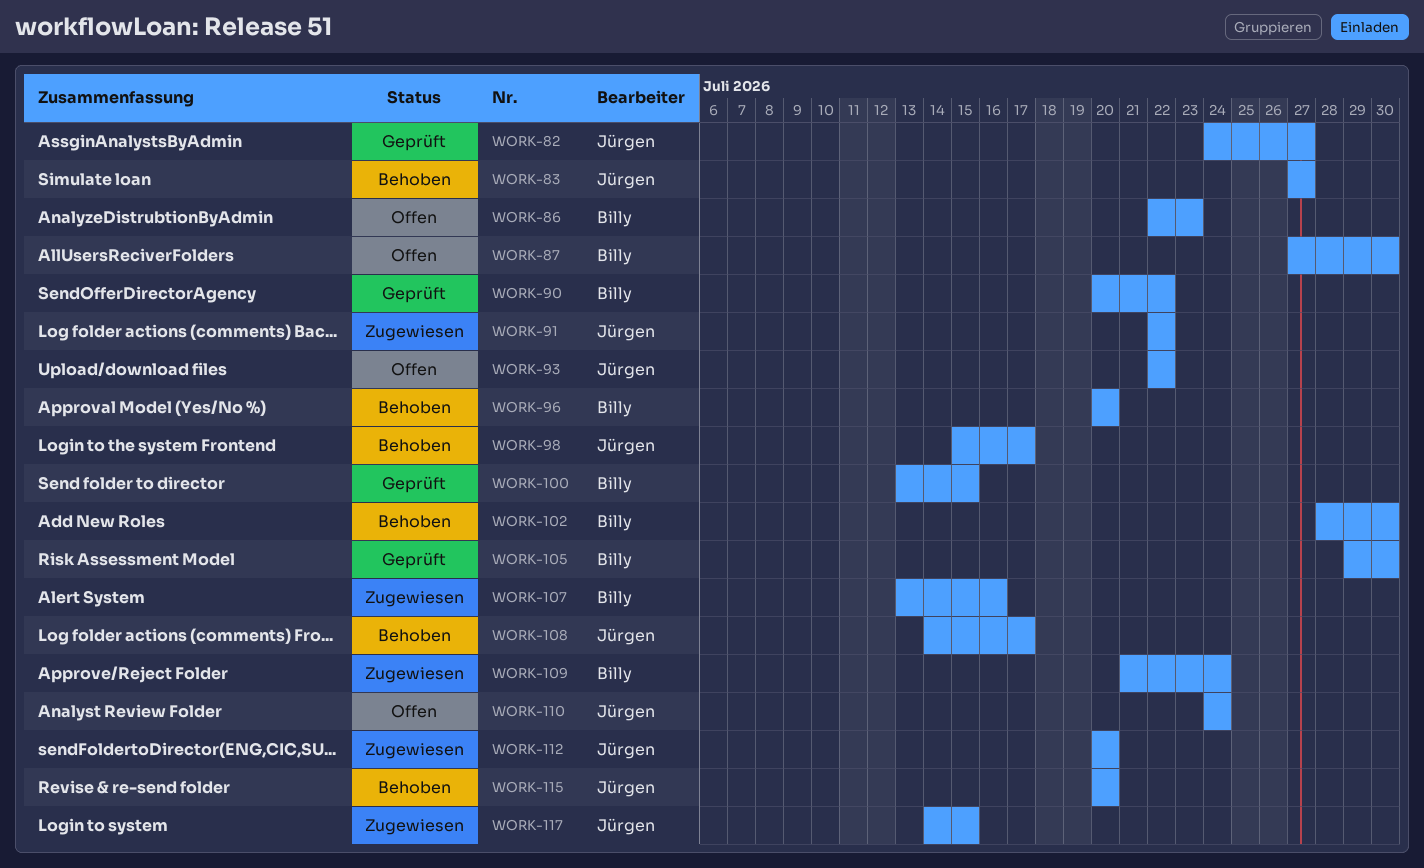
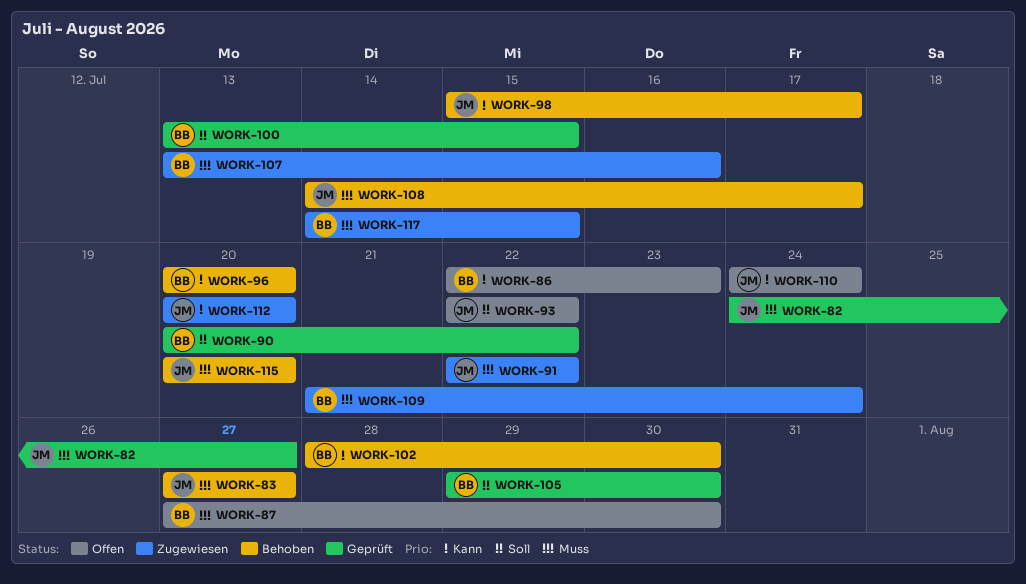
WORK-117, owner: Jürgen -> Billy

